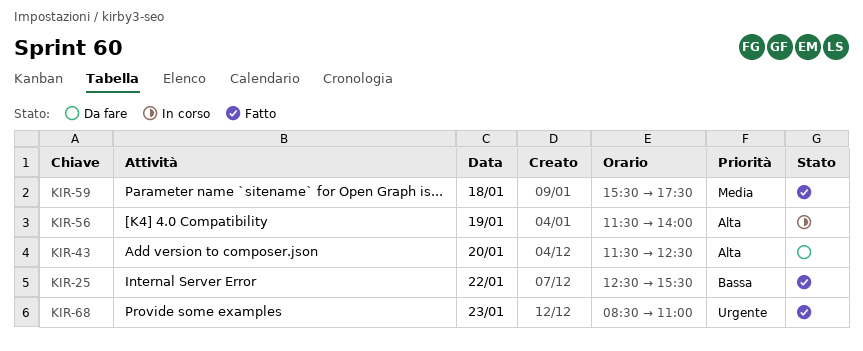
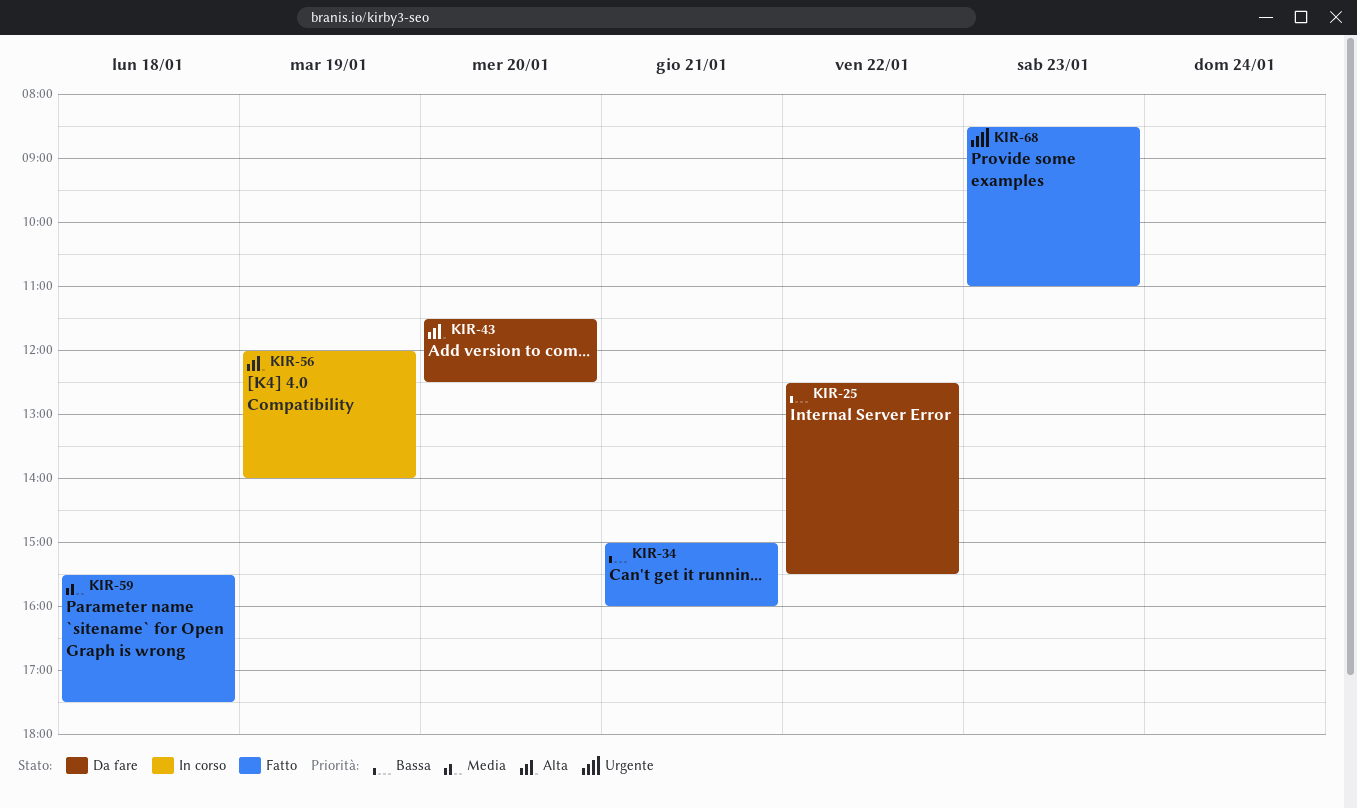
KIR-25, status: Fatto -> Da fare
KIR-34: none -> present
KIR-56, begins: 11:30 -> 12:00

